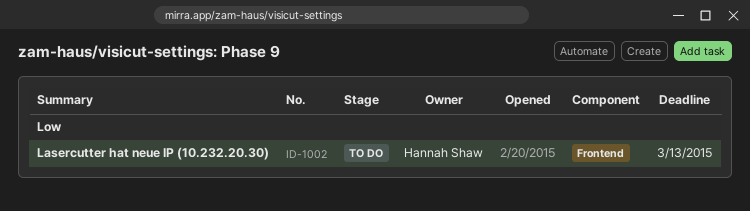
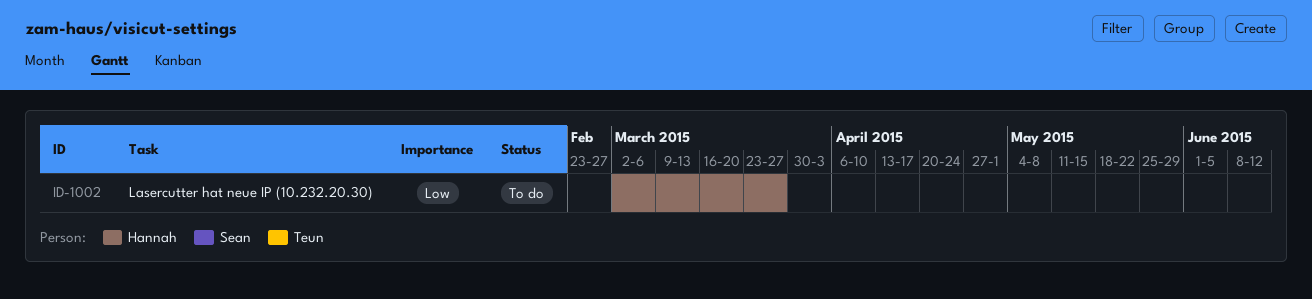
ID-1002, due: Mar 13 -> Mar 27

